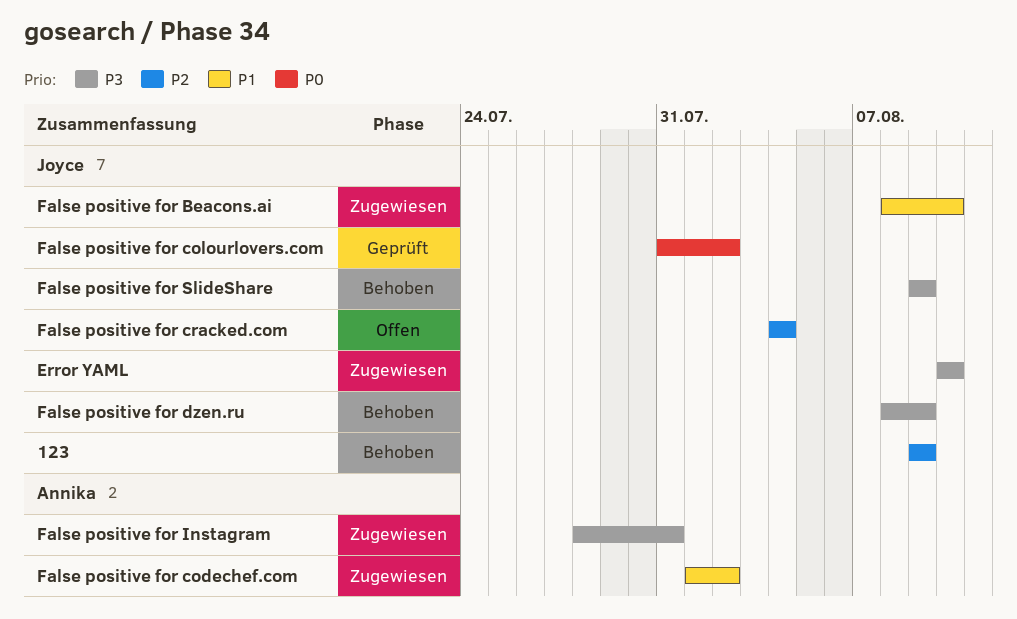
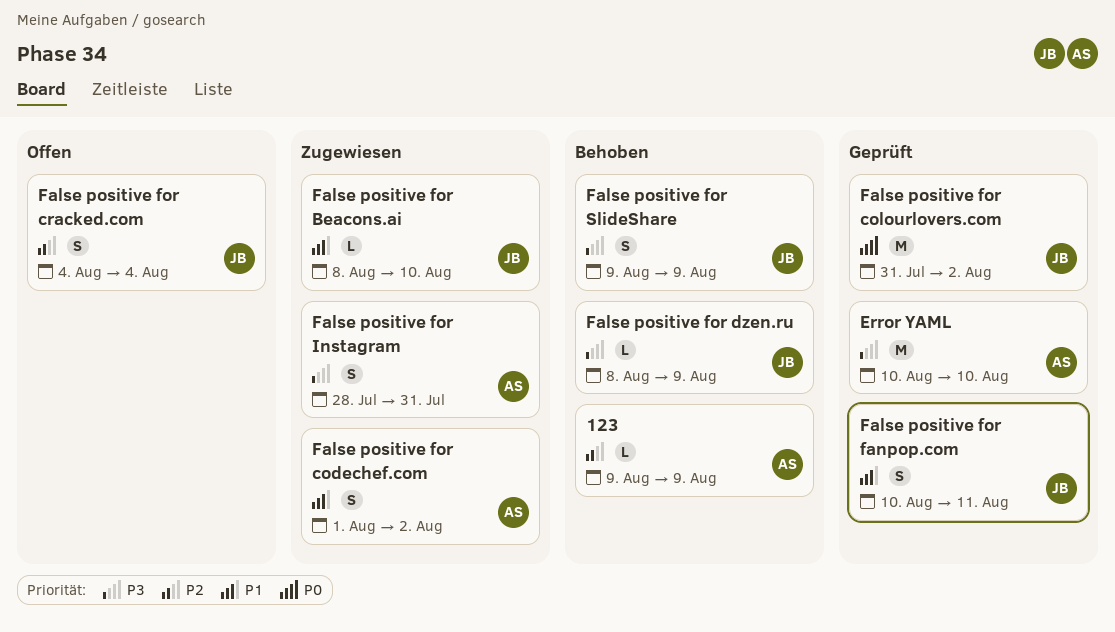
123, owner: Joyce -> Annika
Error YAML, status: Zugewiesen -> Geprüft
Error YAML, owner: Joyce -> Annika
False positive for fanpop.com: none -> present

